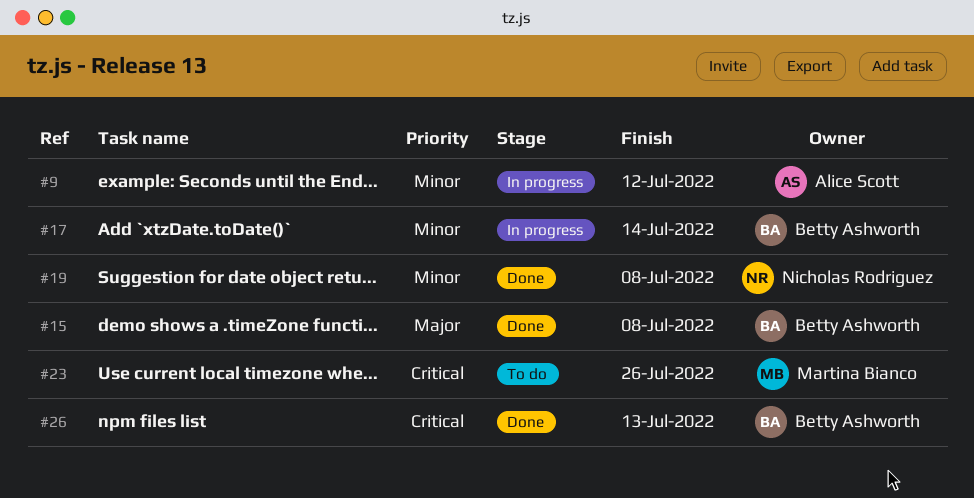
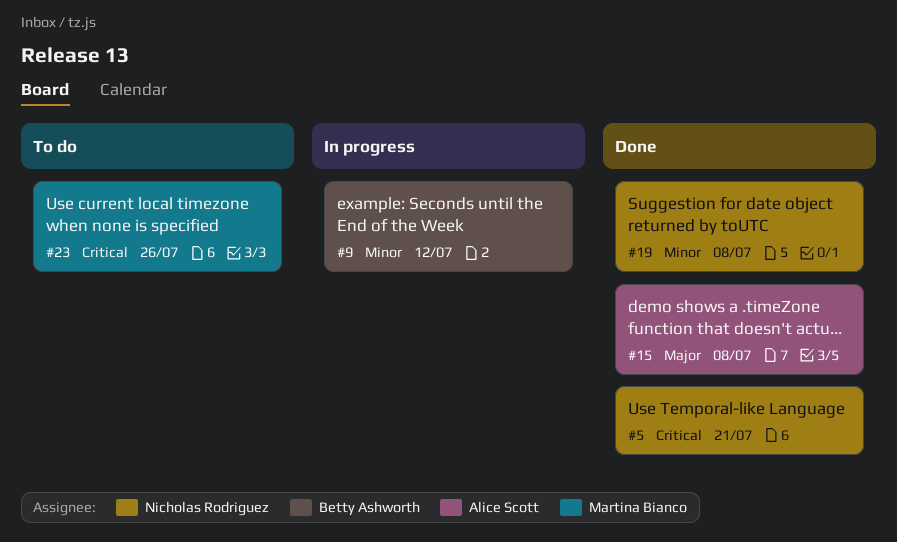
#5: none -> present
#9, owner: Alice Scott -> Betty Ashworth
#15, owner: Betty Ashworth -> Alice Scott
#17: present -> none
#26: present -> none

